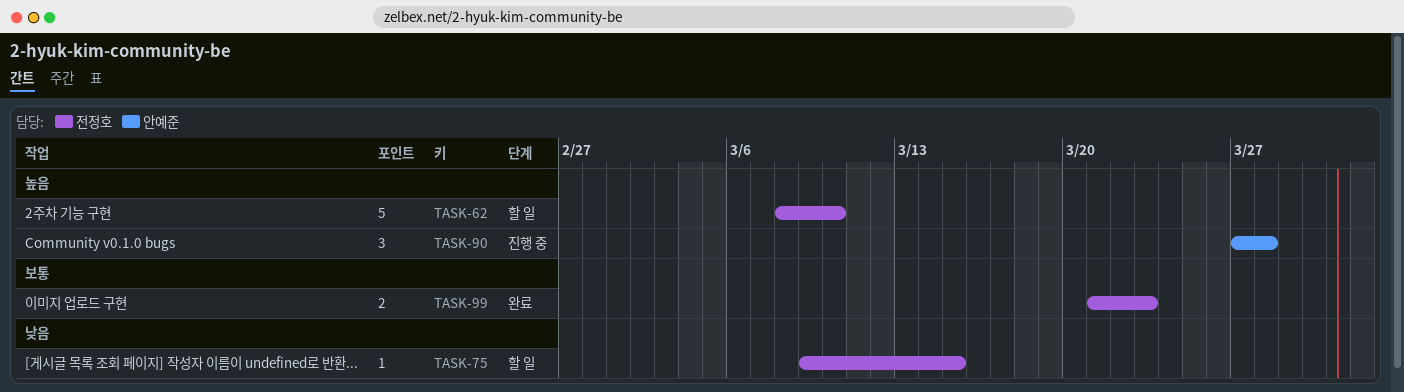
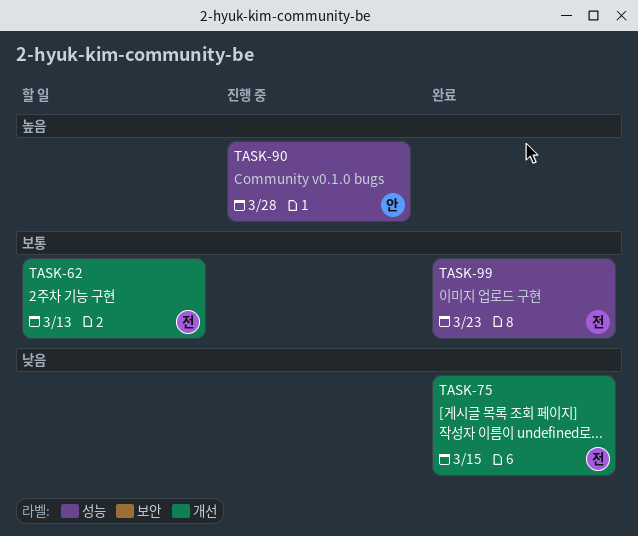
TASK-62, priority: 높음 -> 보통
TASK-62, due: Mar 10 -> Mar 13
TASK-75, status: 할 일 -> 완료

